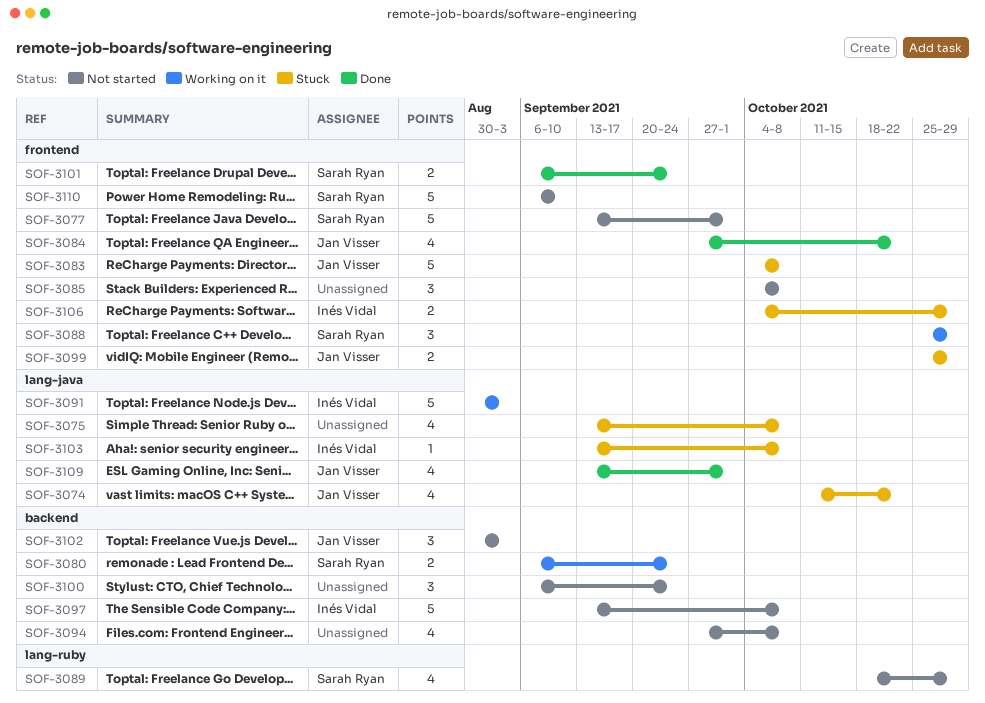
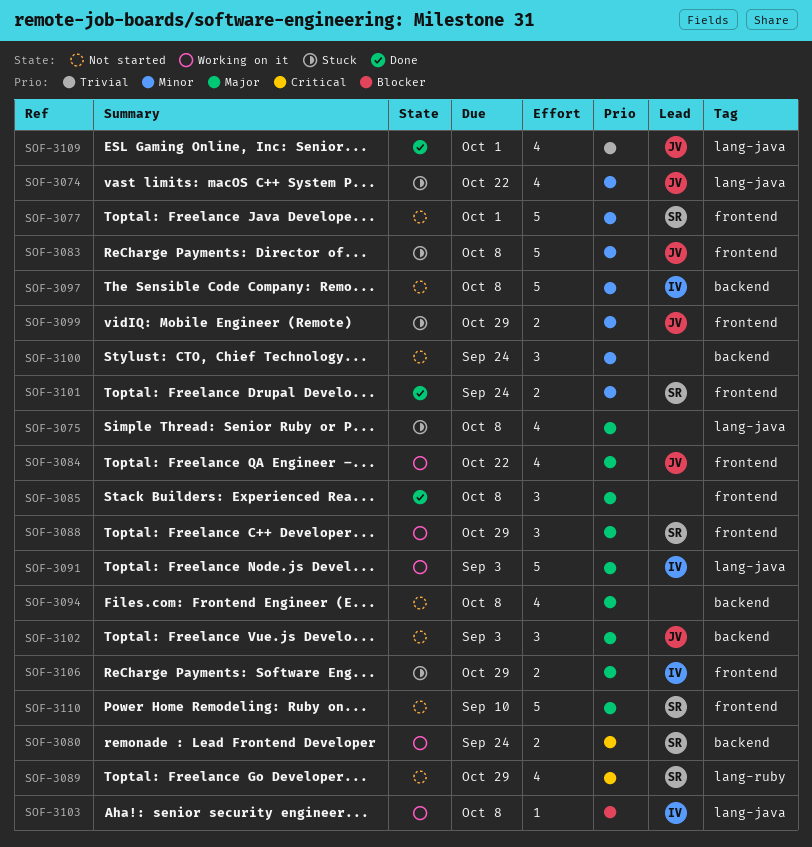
SOF-3084, status: Done -> Working on it
SOF-3085, status: Not started -> Done
SOF-3103, status: Stuck -> Working on it

